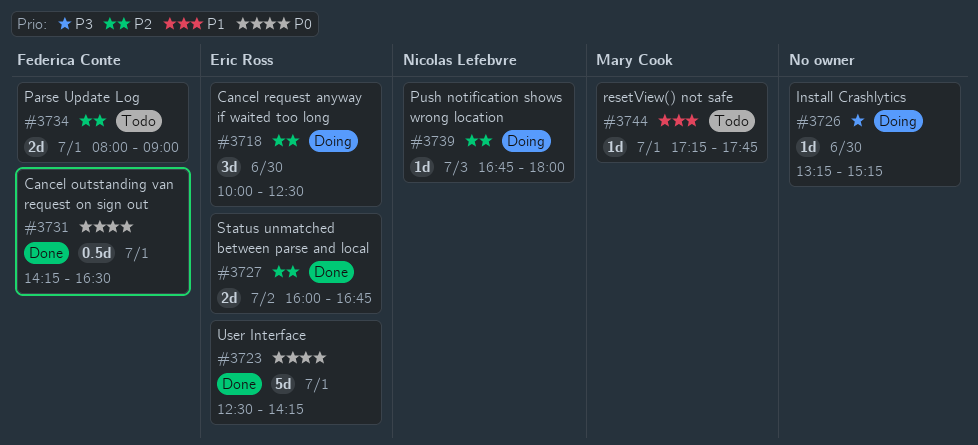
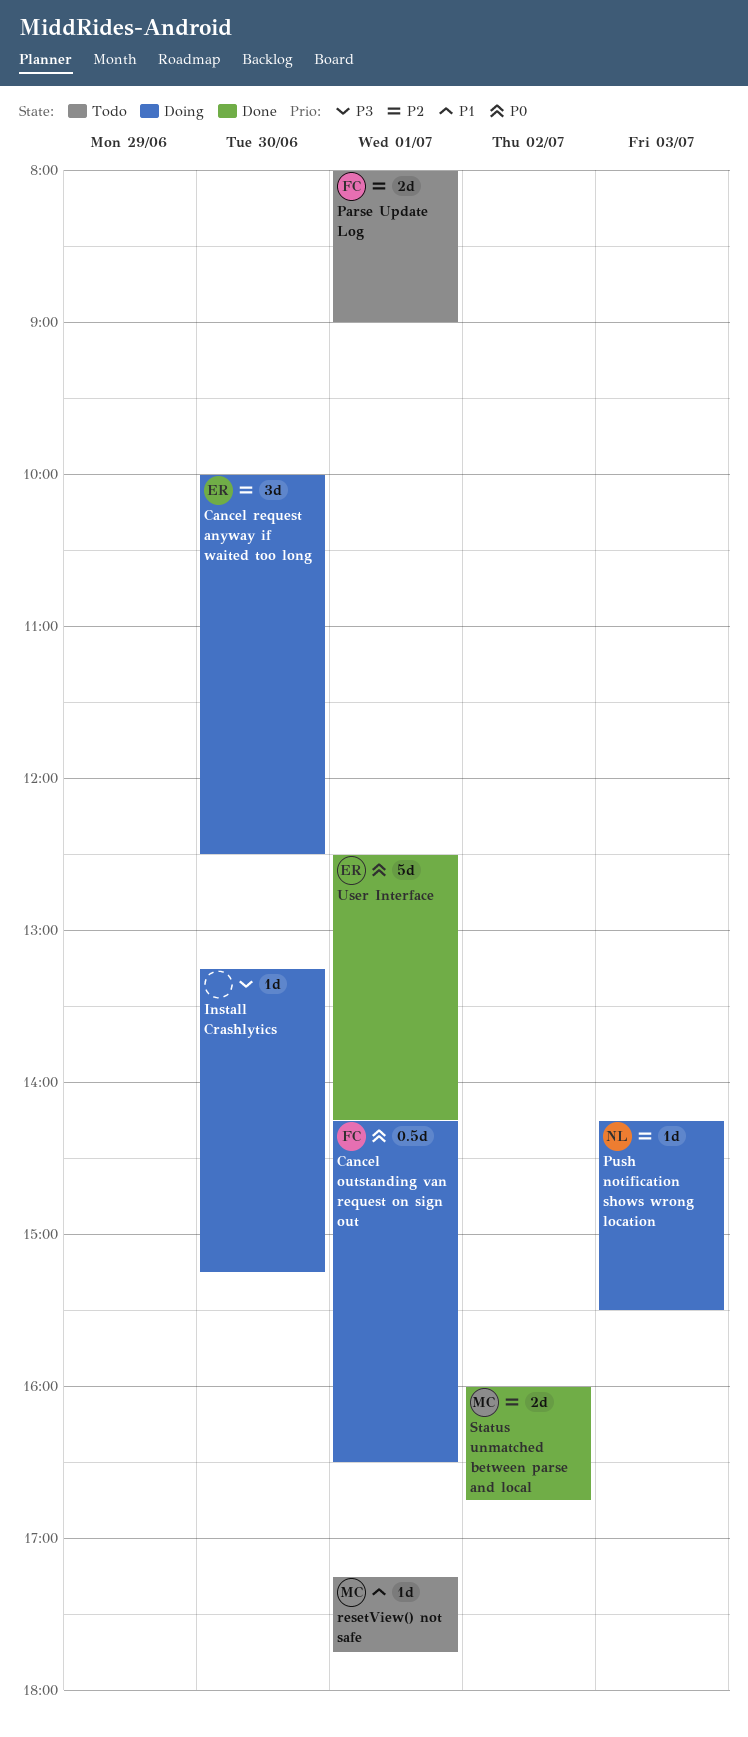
Cancel outstanding van request on sign out, status: Done -> Doing
Push notification shows wrong location, begins: 16:45 -> 14:15
Push notification shows wrong location, ends: 18:00 -> 15:30
Status unmatched between parse and local, owner: Eric Ross -> Mary Cook

